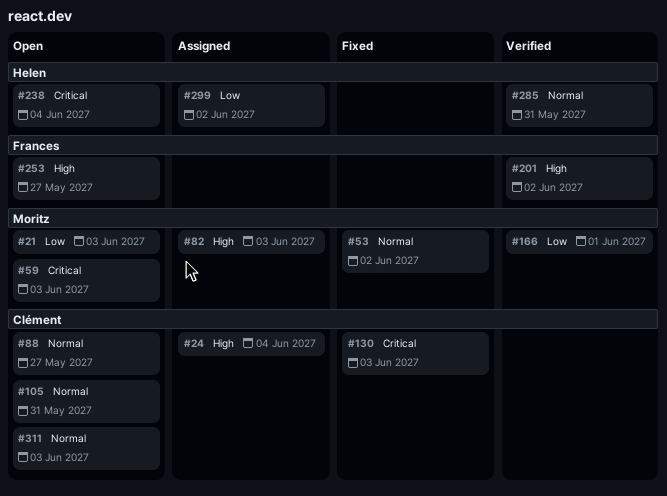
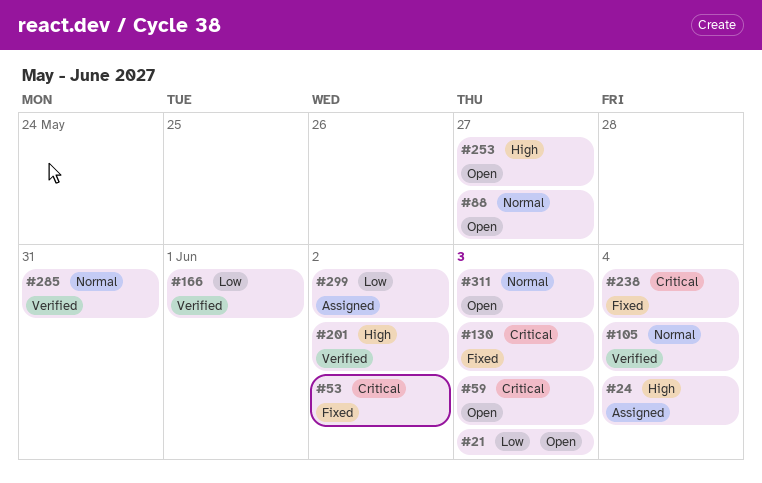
#53, priority: Normal -> Critical
#82: present -> none
#105, status: Open -> Verified
#105, due: May 31 -> Jun 4
#238, status: Open -> Fixed

